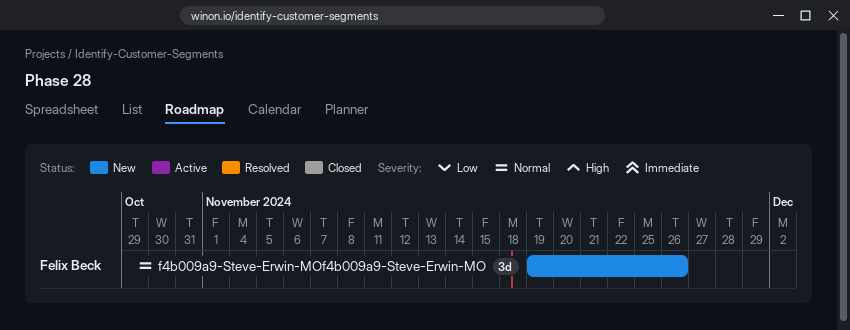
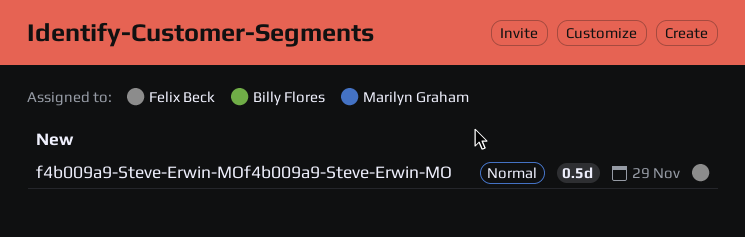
f4b009a9-Steve-Erwin-MOf4b009a9-Steve-Erwin-MO, estimate: 3d -> 0.5d
f4b009a9-Steve-Erwin-MOf4b009a9-Steve-Erwin-MO, due: Nov 26 -> Nov 29

